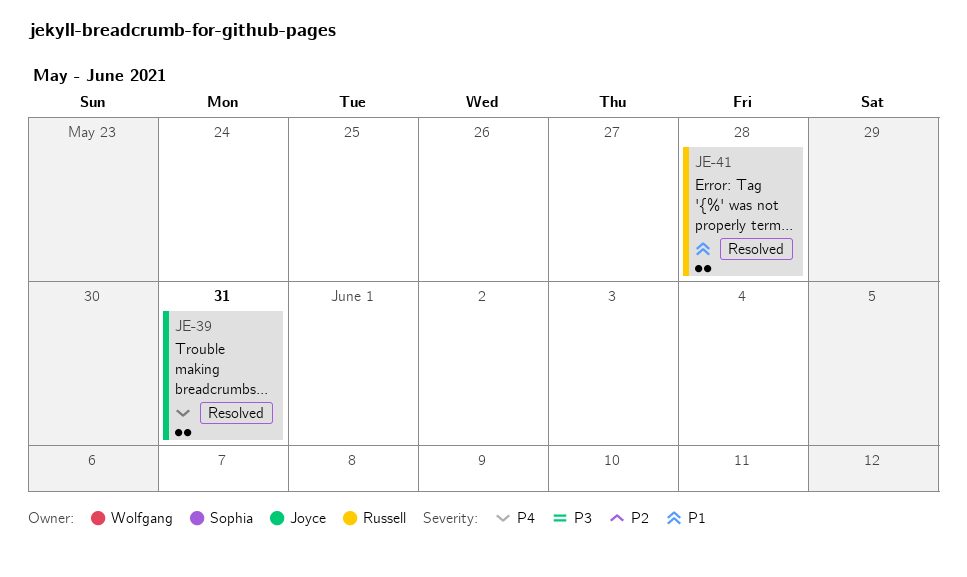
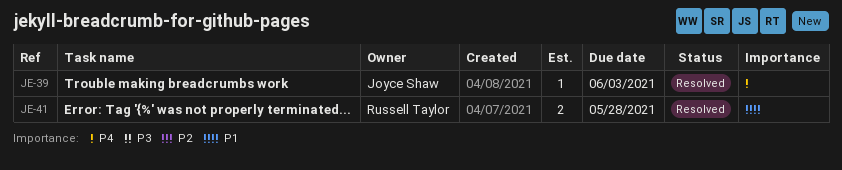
JE-39, estimate: 2 -> 1
JE-39, due: May 31 -> Jun 3

